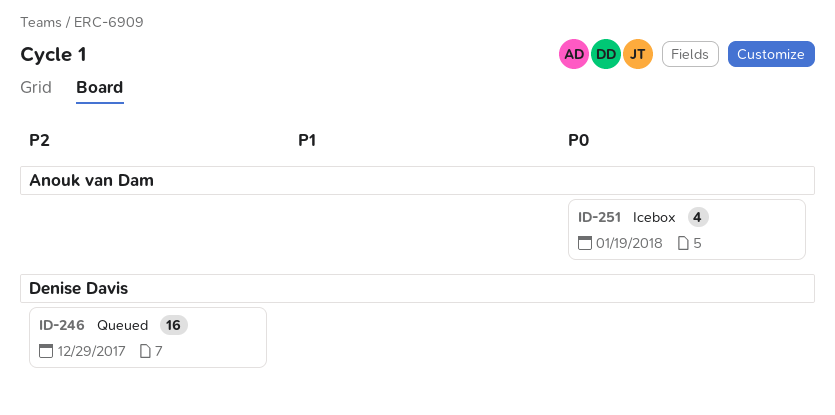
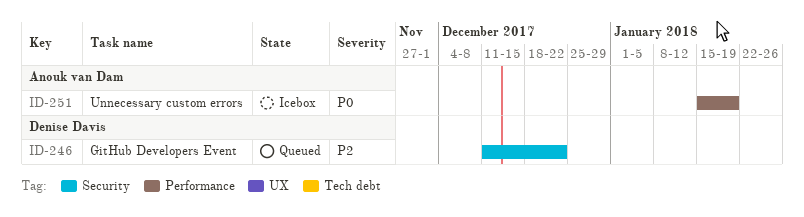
ID-246, due: Dec 29 -> Dec 22

